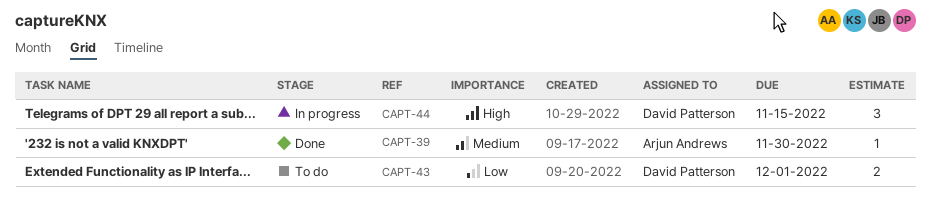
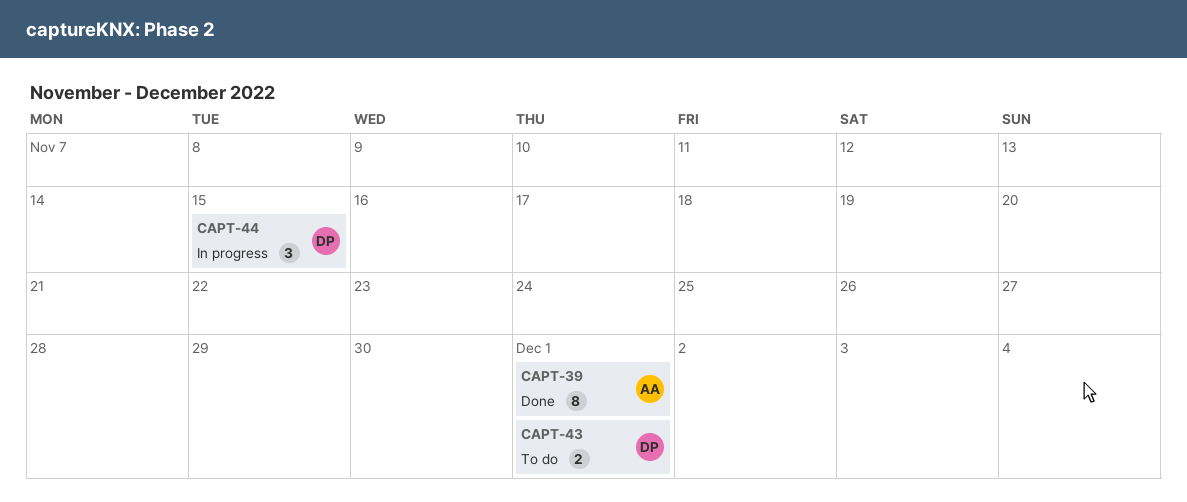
CAPT-39, estimate: 1 -> 8
CAPT-39, due: Nov 30 -> Dec 1

